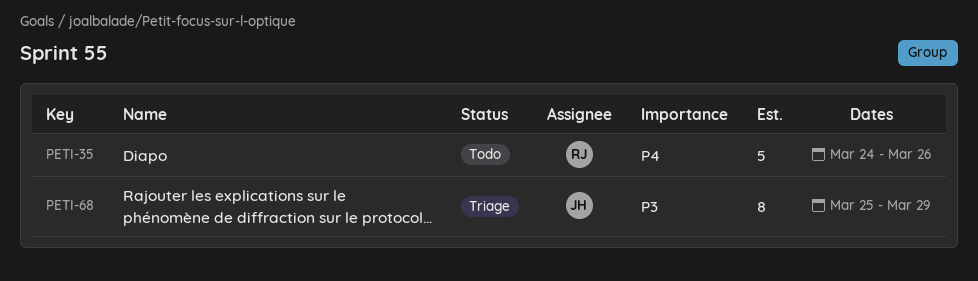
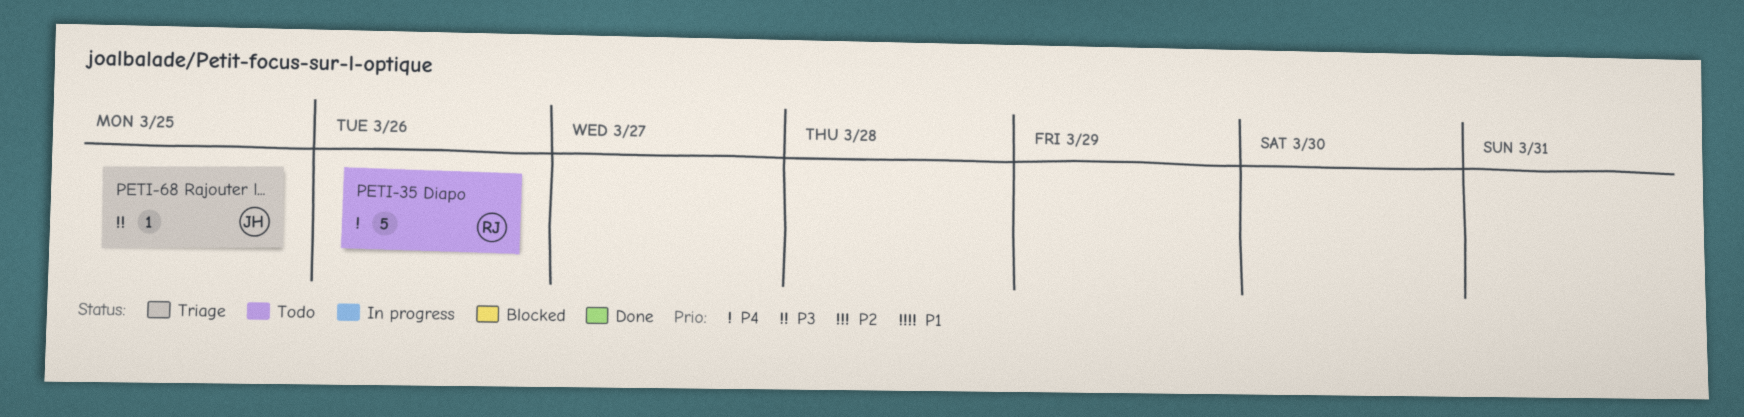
PETI-68, estimate: 8 -> 1
PETI-68, due: Mar 29 -> Mar 25

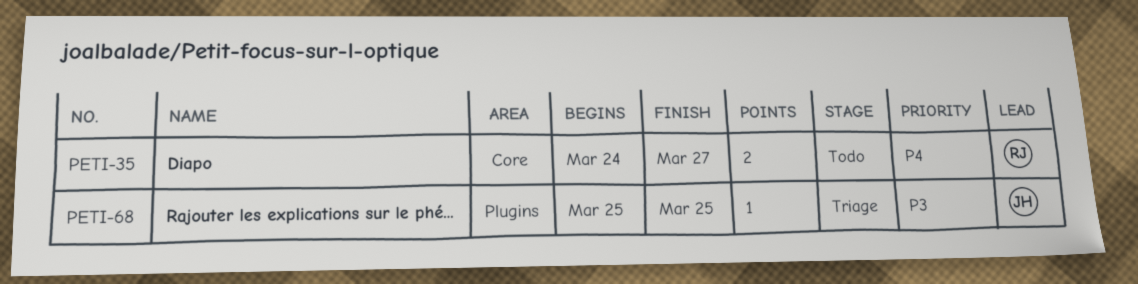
PETI-35, estimate: 5 -> 2
PETI-35, due: Mar 26 -> Mar 27

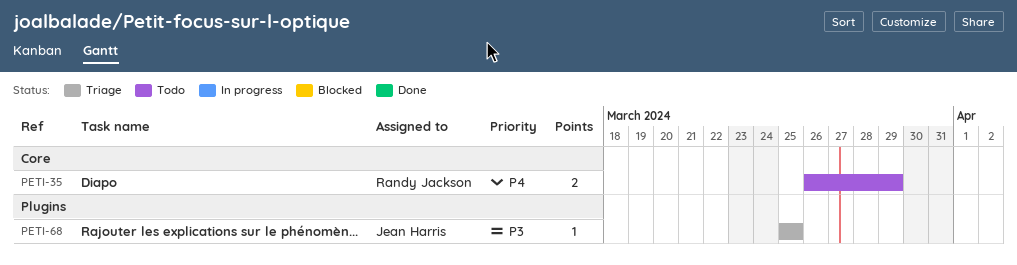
PETI-35, start: Mar 24 -> Mar 26
PETI-35, due: Mar 27 -> Mar 29

